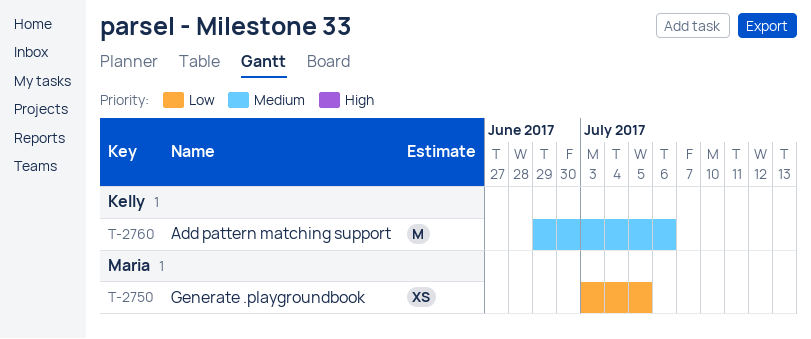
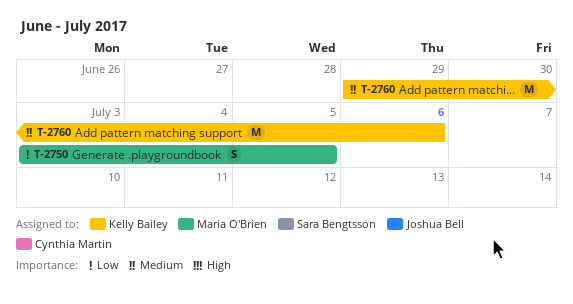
T-2750, estimate: XS -> S

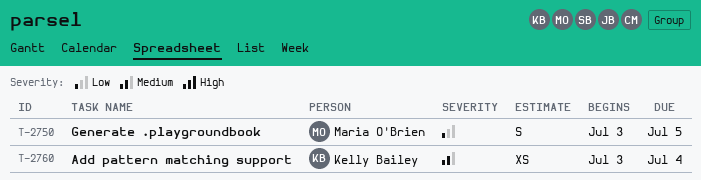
T-2760, estimate: M -> XS
T-2760, start: Jun 29 -> Jul 3
T-2760, due: Jul 6 -> Jul 4

